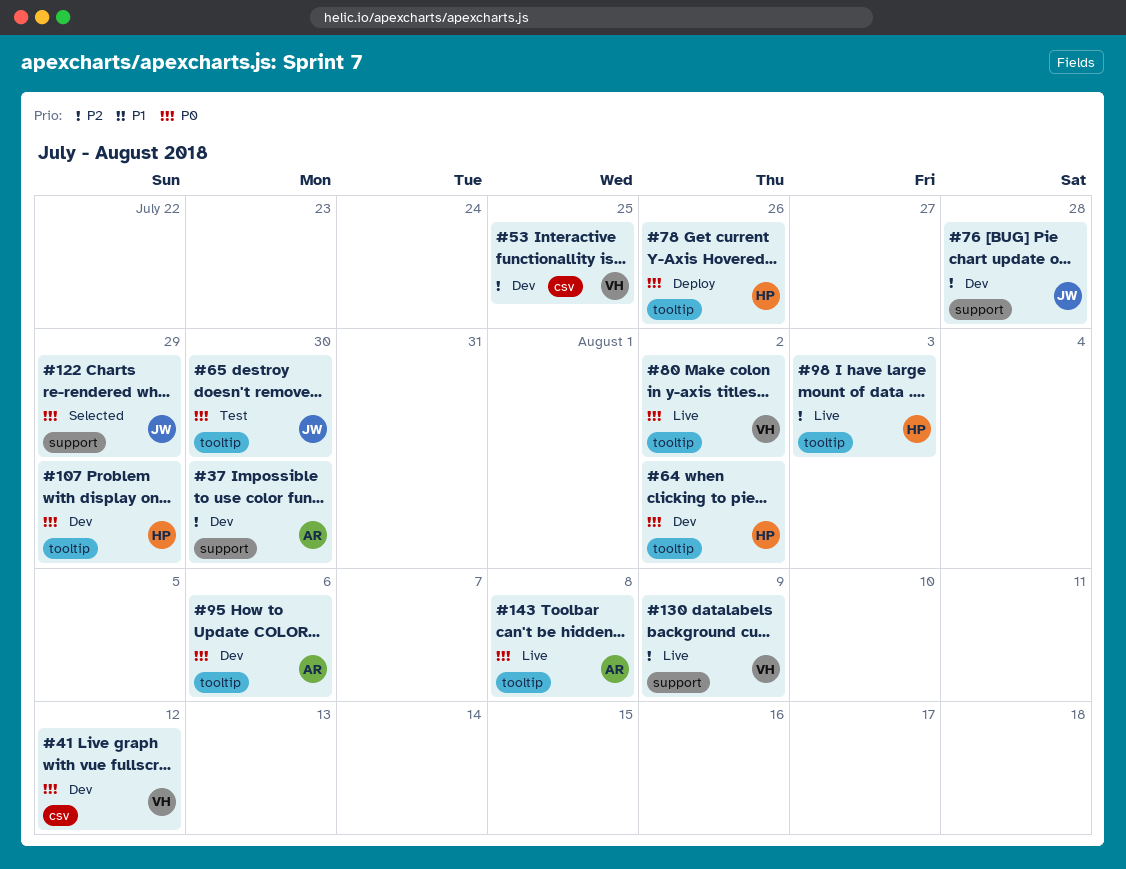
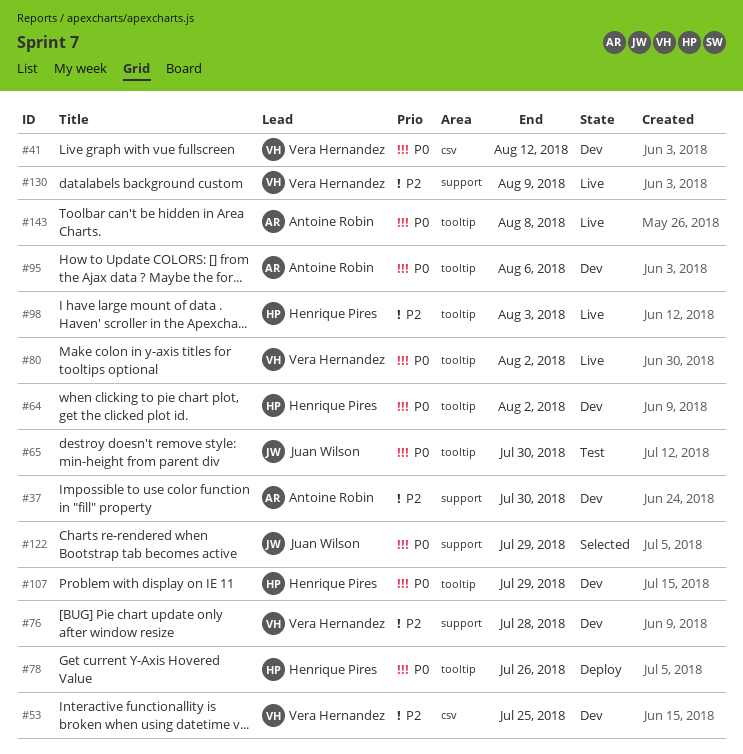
#76, owner: Juan Wilson -> Vera Hernandez

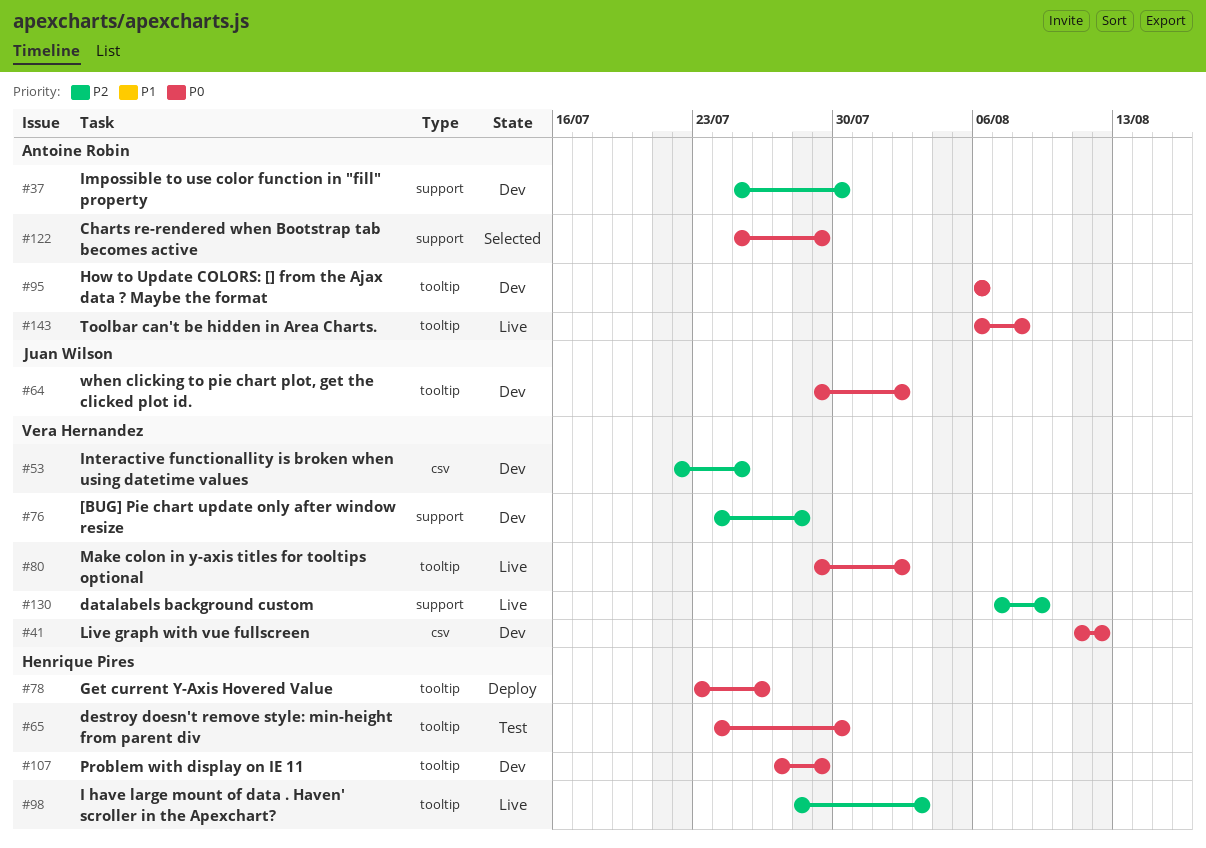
#64, owner: Henrique Pires -> Juan Wilson
#65, owner: Juan Wilson -> Henrique Pires
#122, owner: Juan Wilson -> Antoine Robin

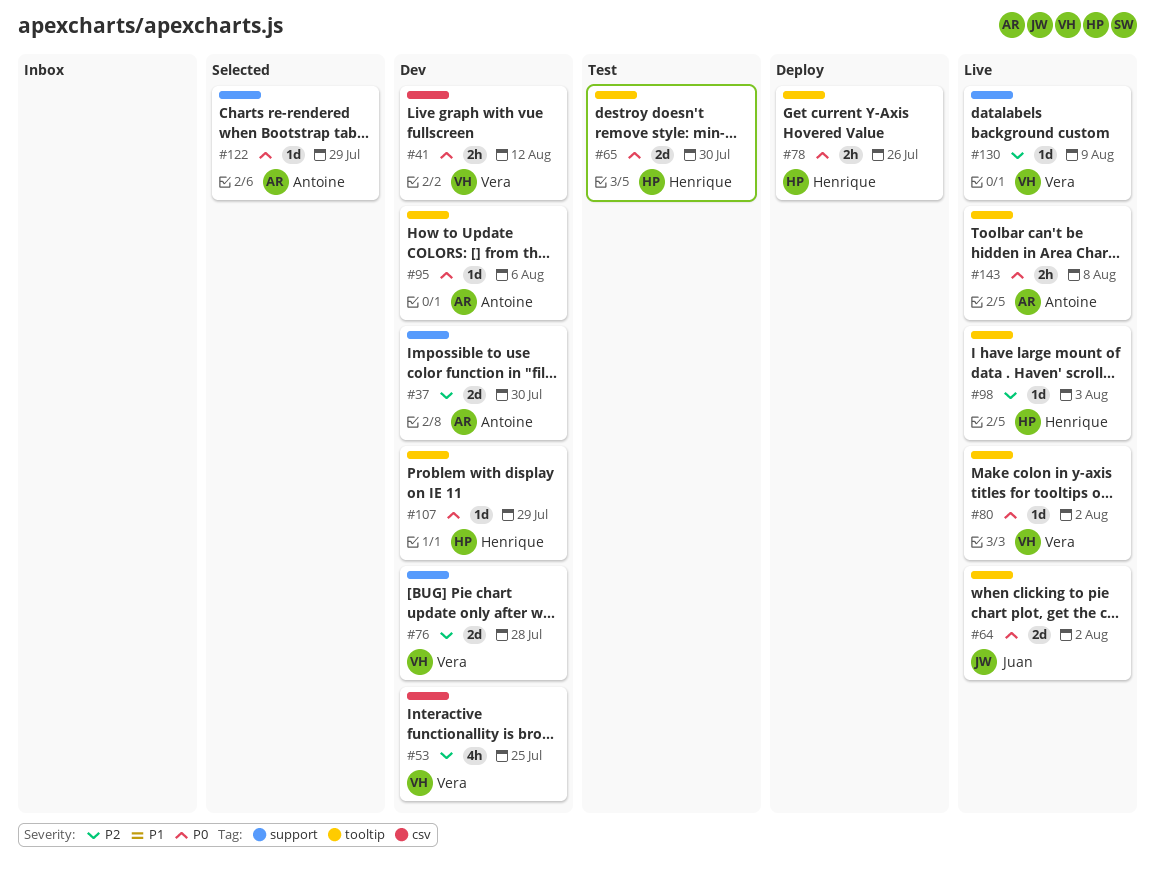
#64, status: Dev -> Live

